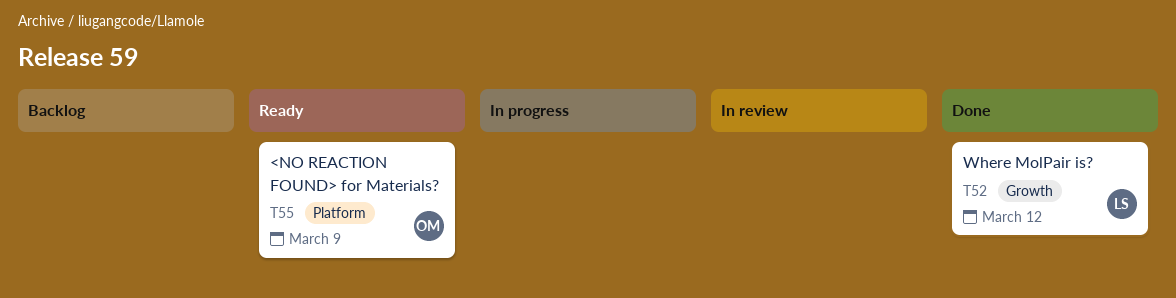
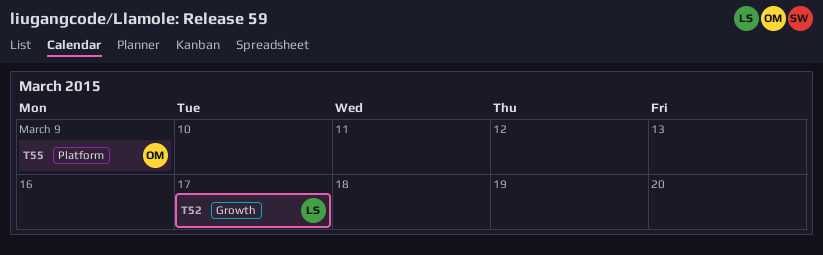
T52, due: Mar 12 -> Mar 17

